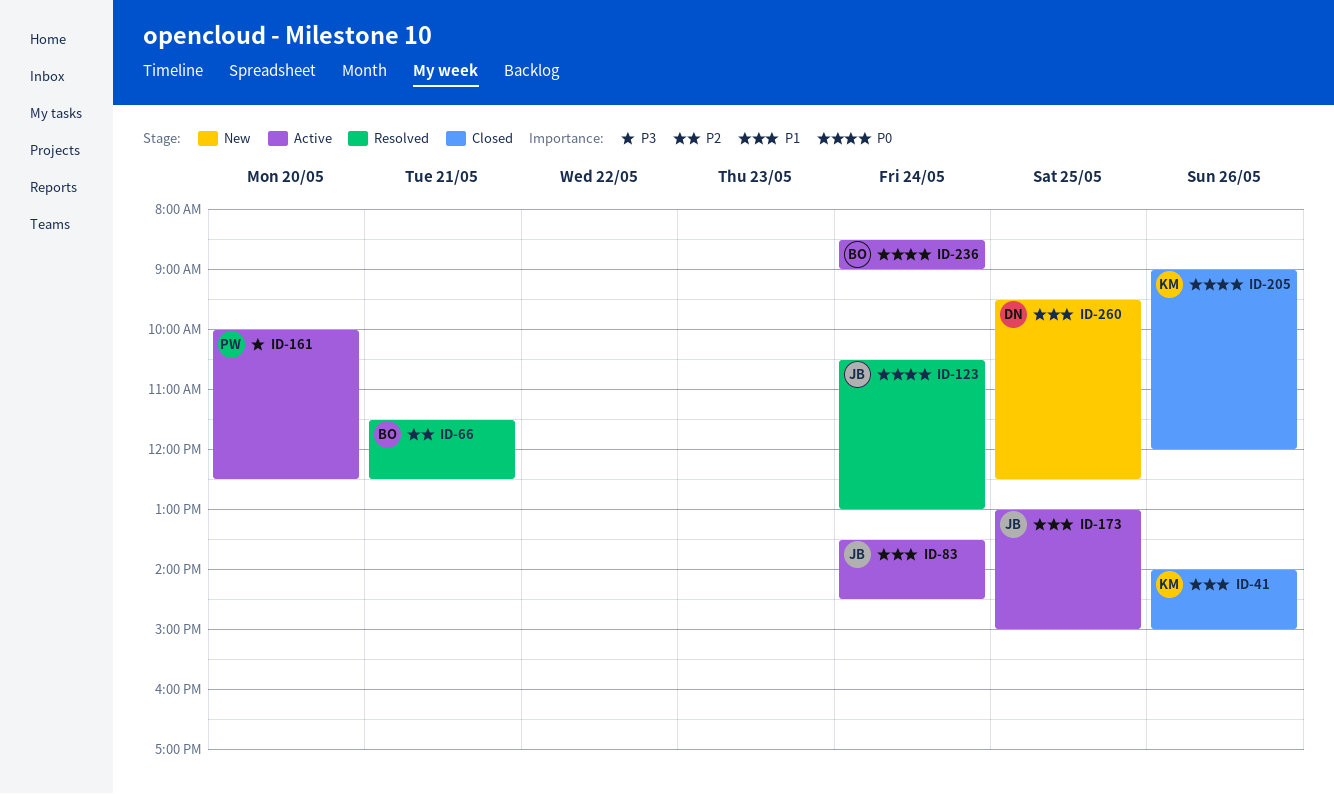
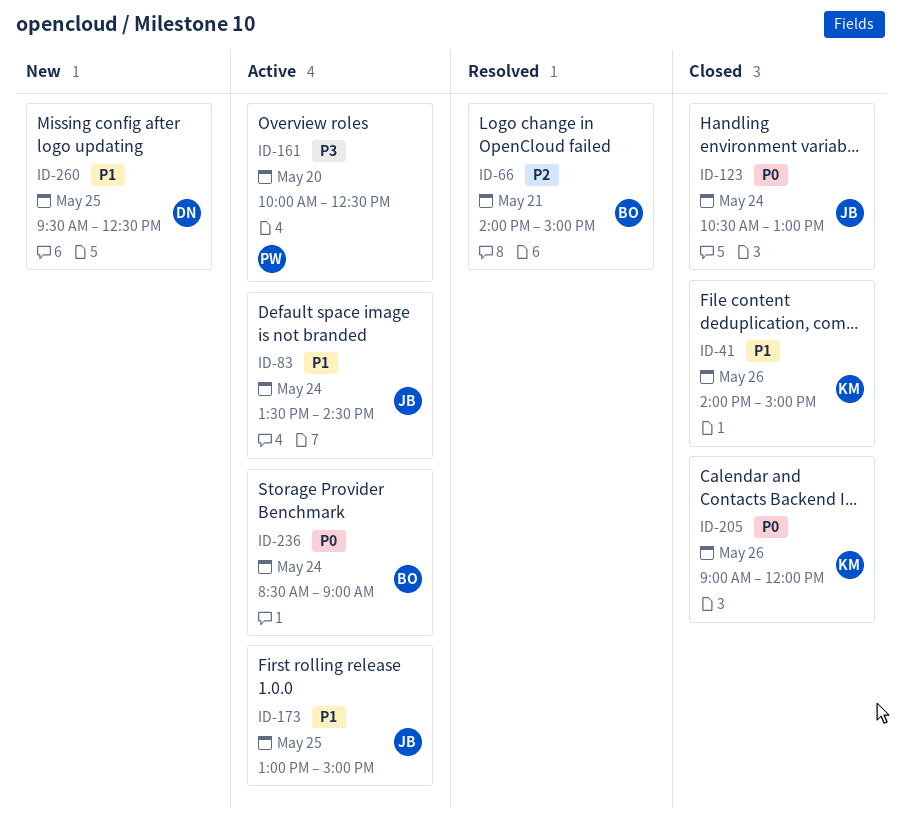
ID-66, begins: 11:30 -> 14:00
ID-66, ends: 12:30 -> 15:00
ID-123, status: Resolved -> Closed

